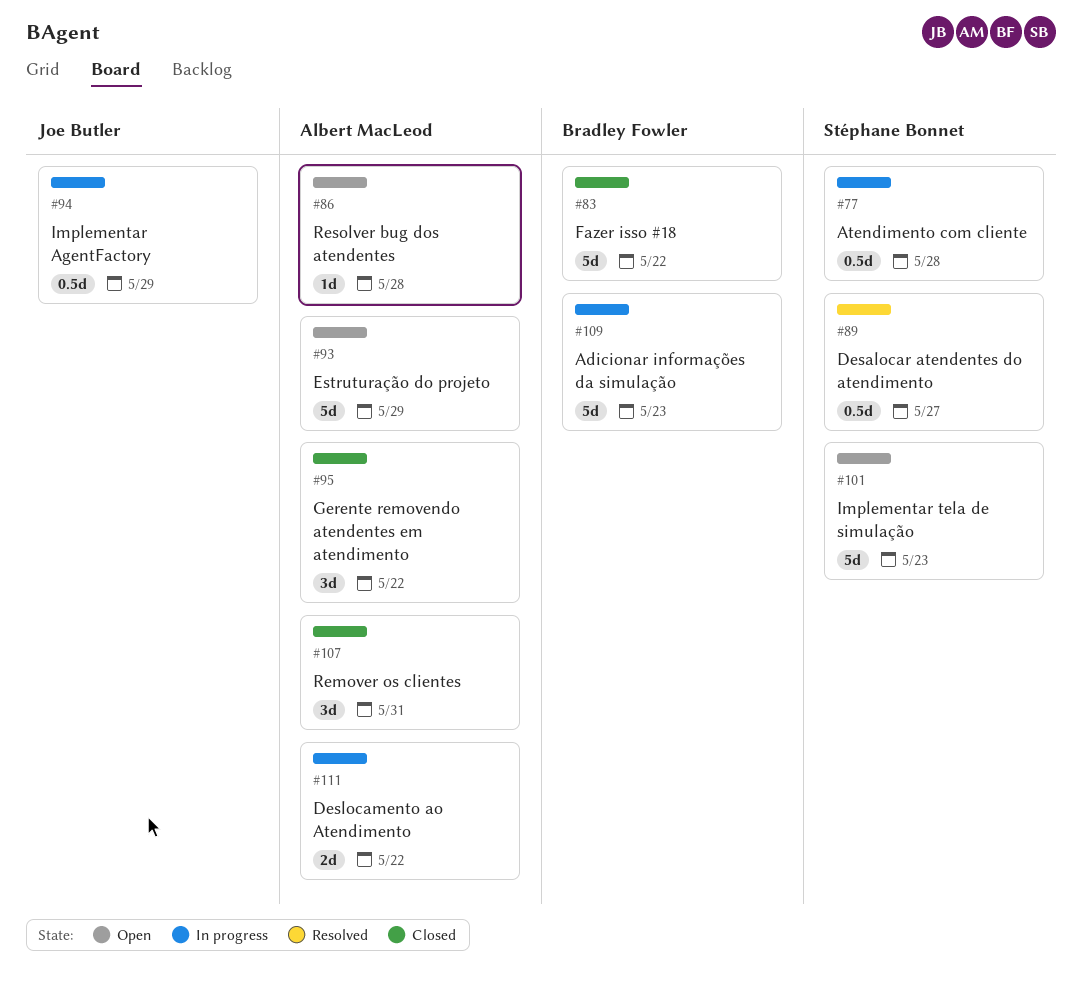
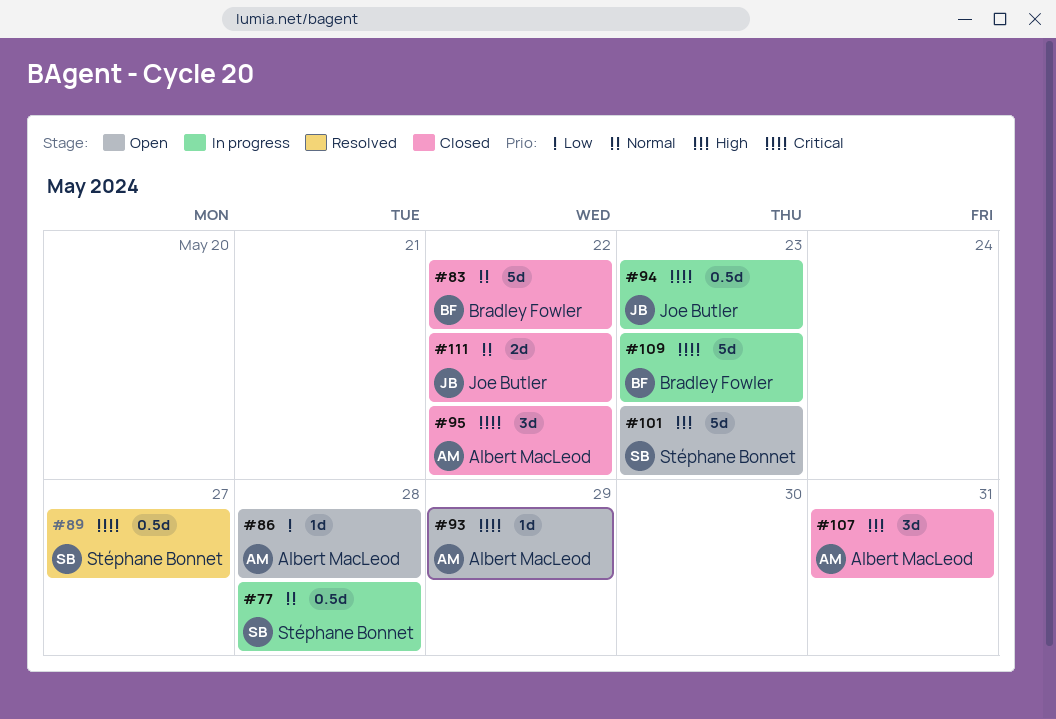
#93, estimate: 5d -> 1d
#94, due: May 29 -> May 23
#111, status: In progress -> Closed
#111, owner: Albert MacLeod -> Joe Butler

